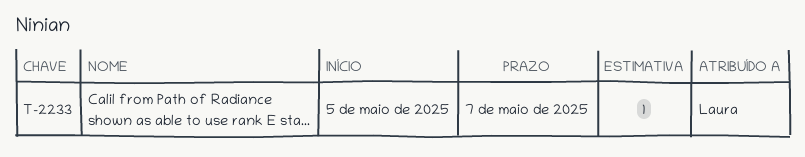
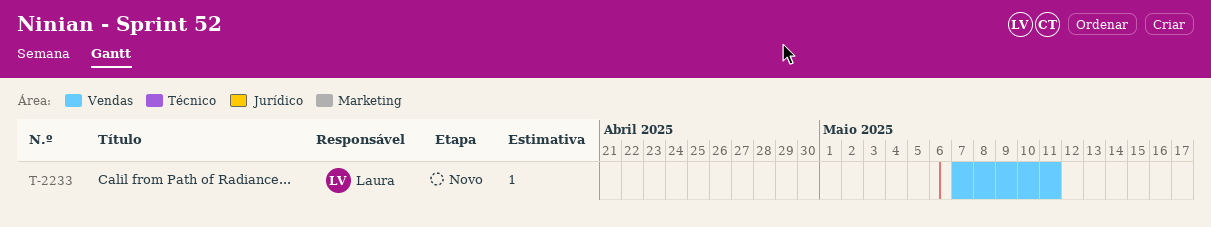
T-2233, start: May 5 -> May 7
T-2233, due: May 7 -> May 11

